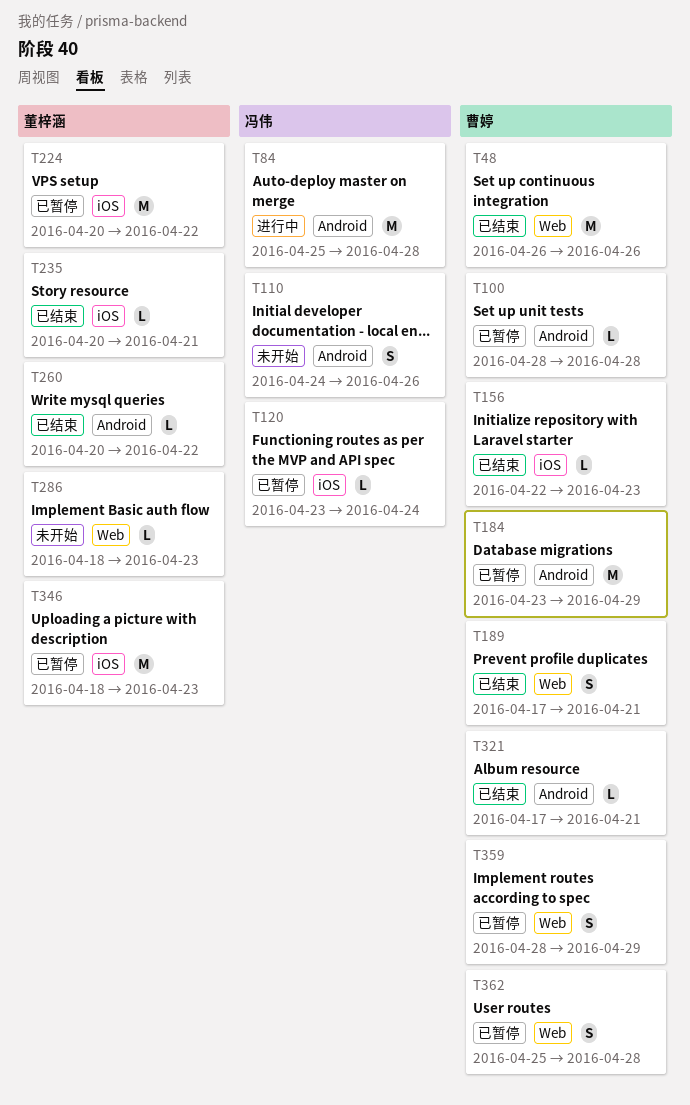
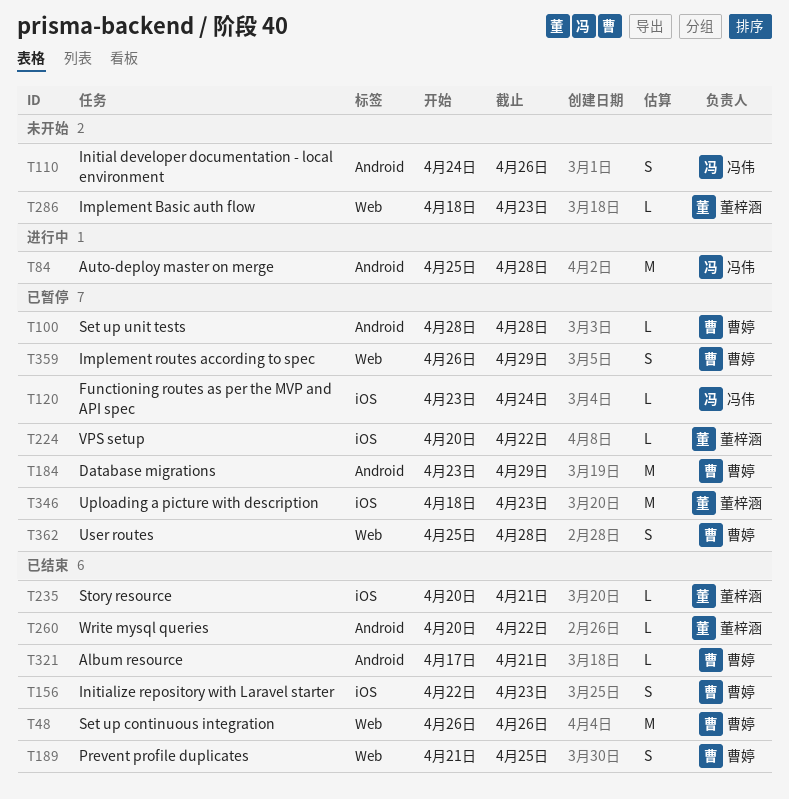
T156, estimate: L -> S
T189, start: Apr 17 -> Apr 21
T189, due: Apr 21 -> Apr 25
T224, estimate: M -> L
T359, start: Apr 28 -> Apr 26

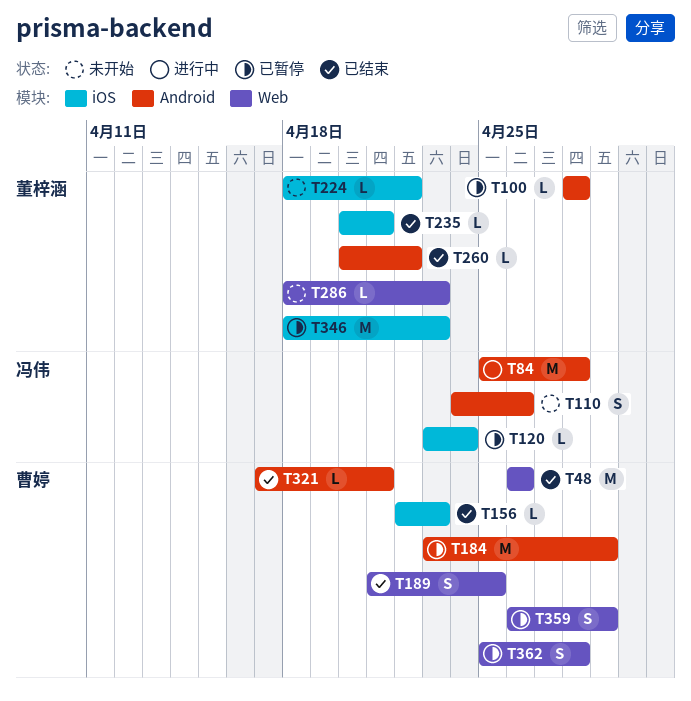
T100, owner: 曹婷 -> 董梓涵
T156, estimate: S -> L
T224, status: 已暂停 -> 未开始
T224, start: Apr 20 -> Apr 18

